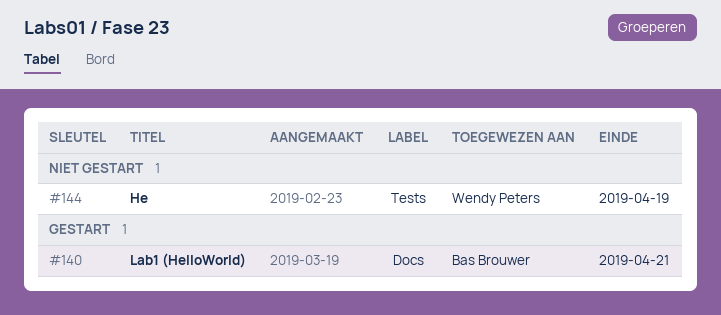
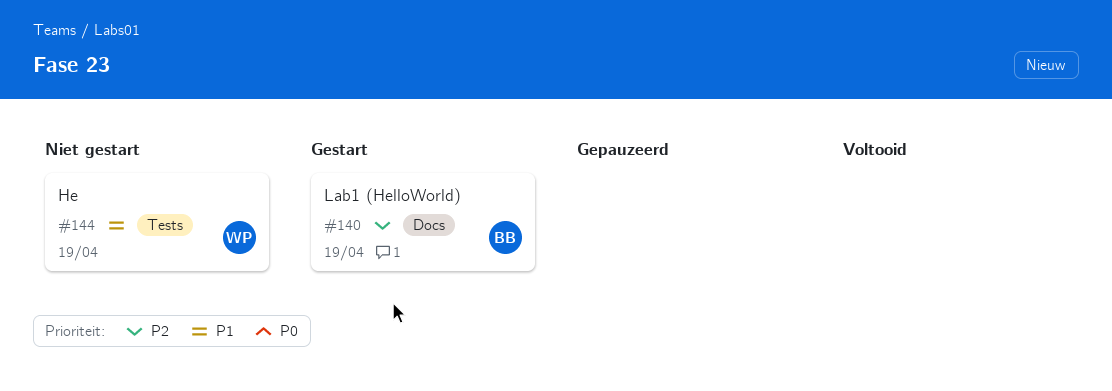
#140, due: Apr 21 -> Apr 19

